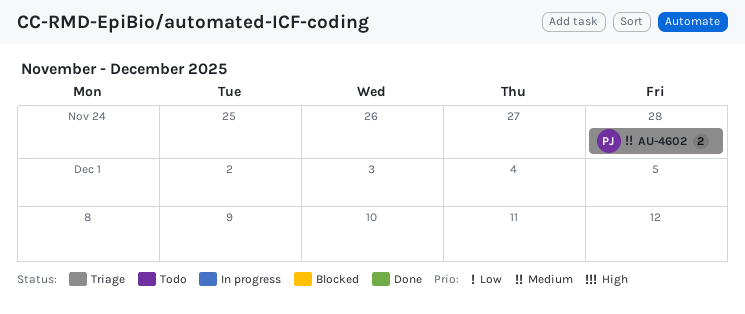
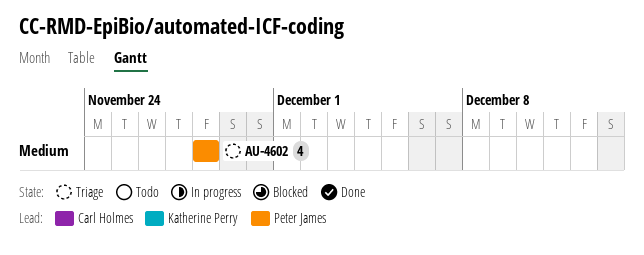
AU-4602, estimate: 2 -> 4

